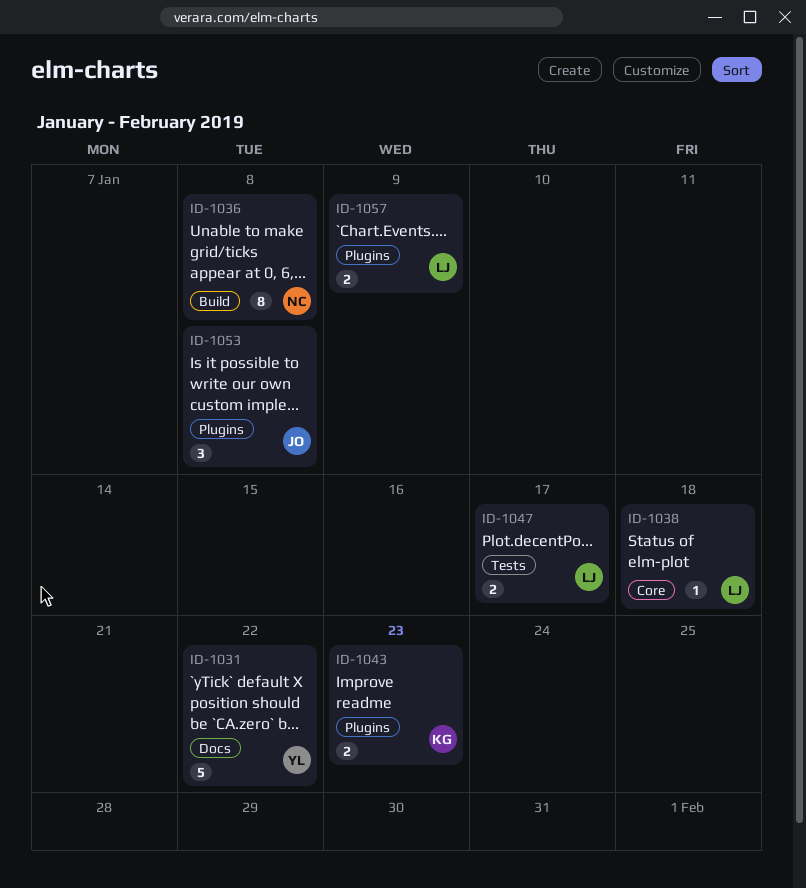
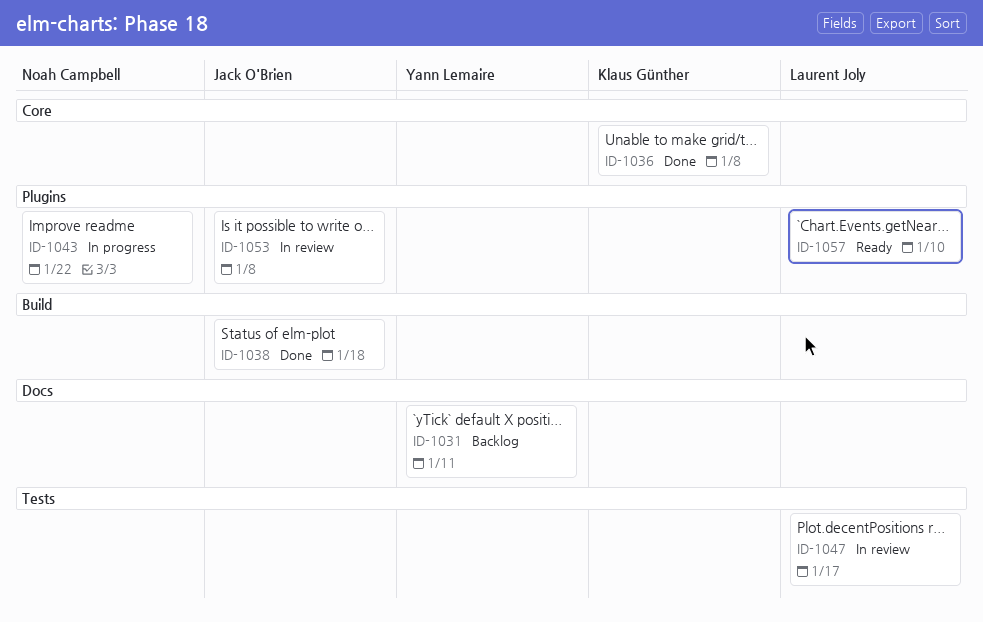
ID-1031, due: Jan 22 -> Jan 11
ID-1036, owner: Noah Campbell -> Klaus Günther
ID-1036, label: Build -> Core
ID-1038, owner: Laurent Joly -> Jack O'Brien
ID-1038, label: Core -> Build
ID-1043, owner: Klaus Günther -> Noah Campbell
ID-1043, due: Jan 23 -> Jan 22
ID-1057, due: Jan 9 -> Jan 10

